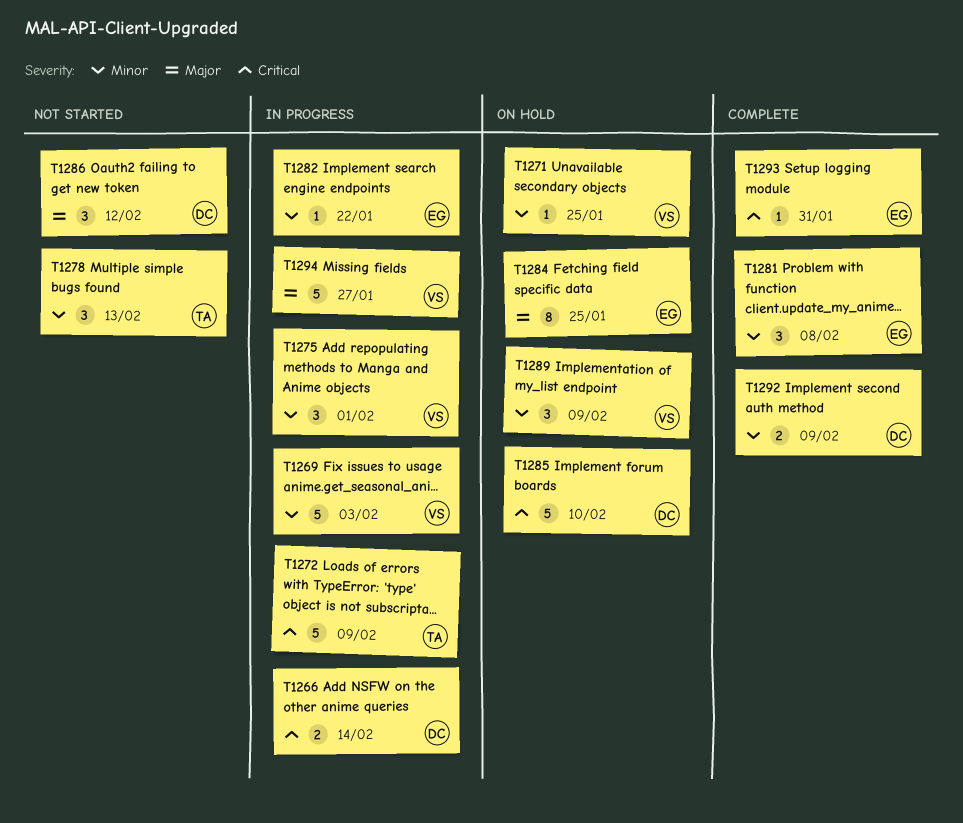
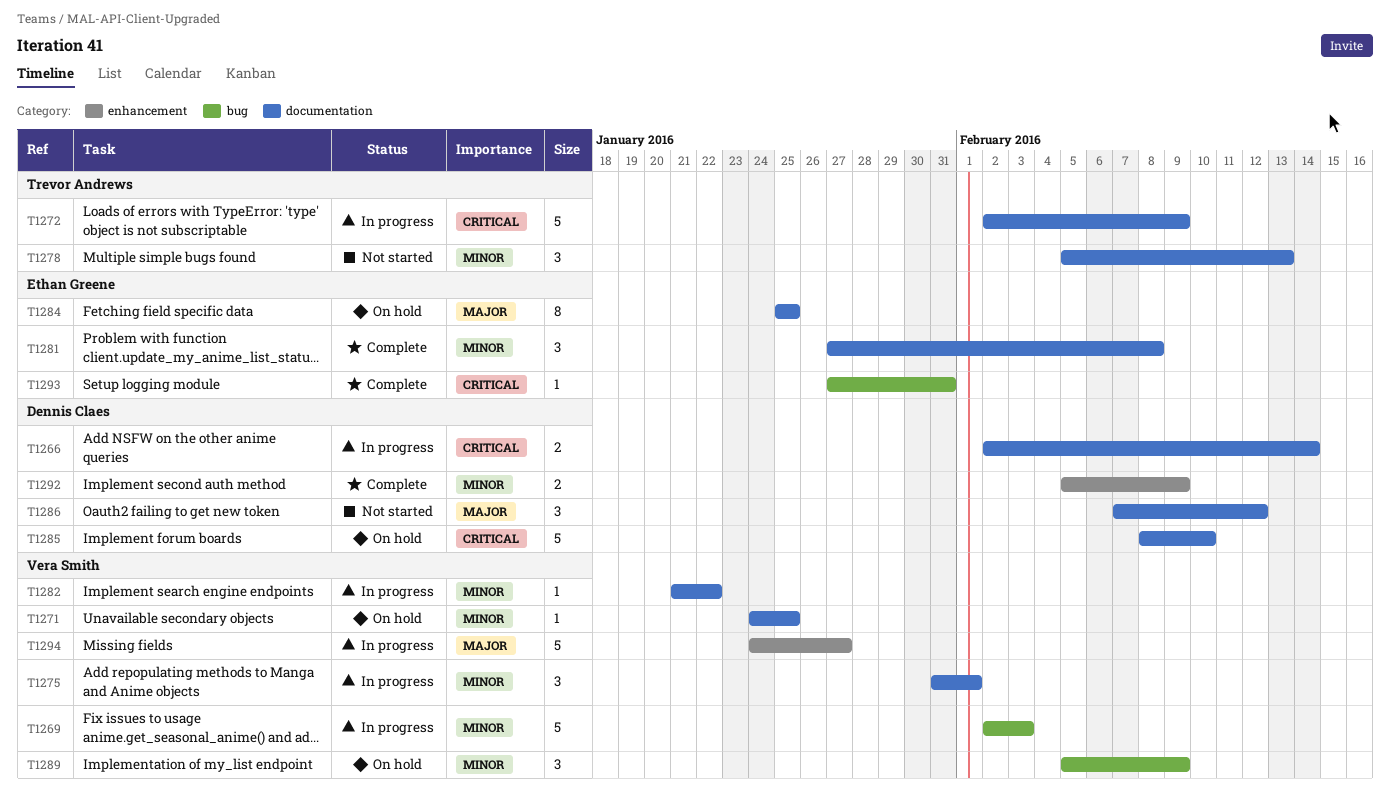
T1282, owner: Ethan Greene -> Vera Smith

